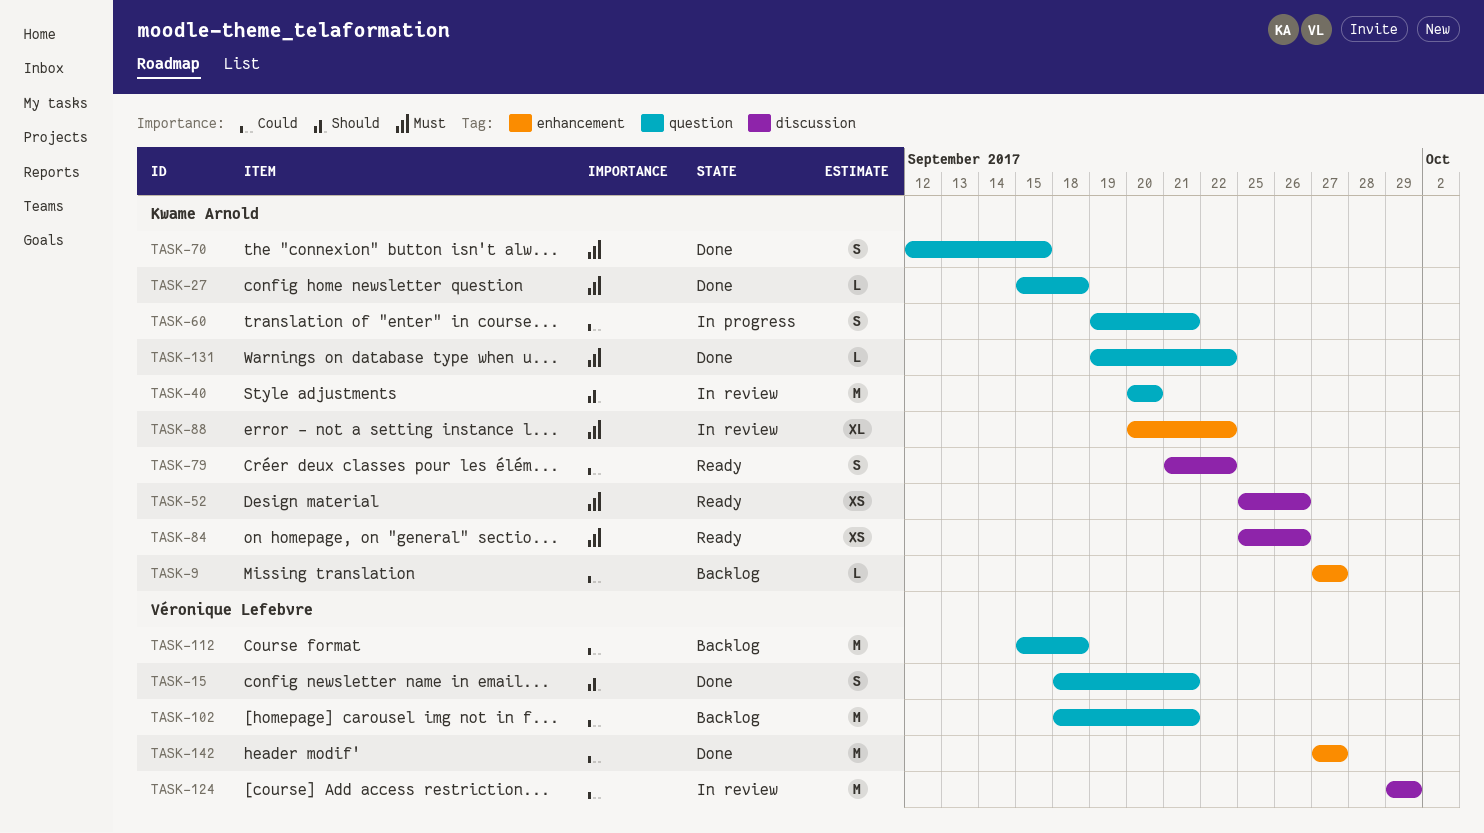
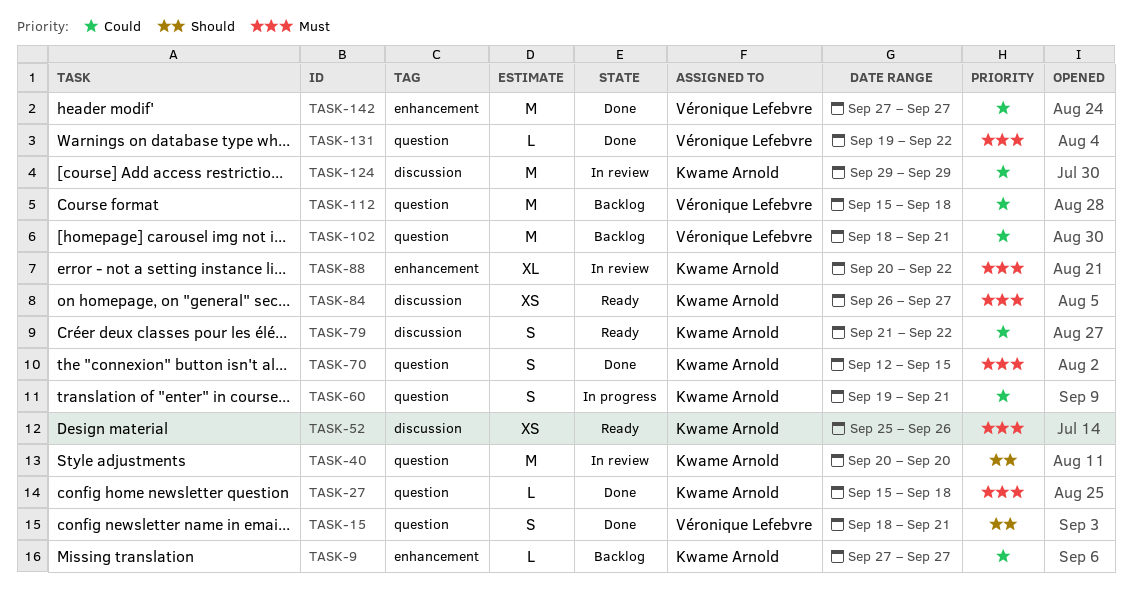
TASK-84, start: Sep 25 -> Sep 26
TASK-84, due: Sep 26 -> Sep 27
TASK-124, owner: Véronique Lefebvre -> Kwame Arnold
TASK-131, owner: Kwame Arnold -> Véronique Lefebvre

